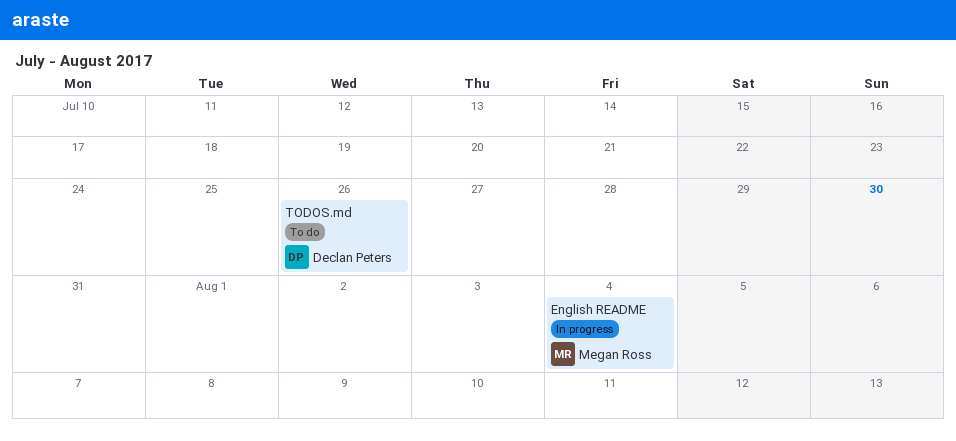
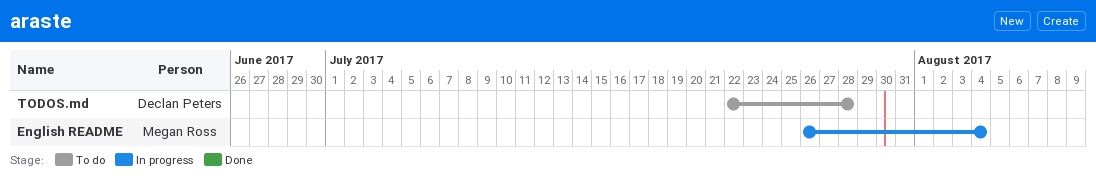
TODOS.md, due: Jul 26 -> Jul 28

